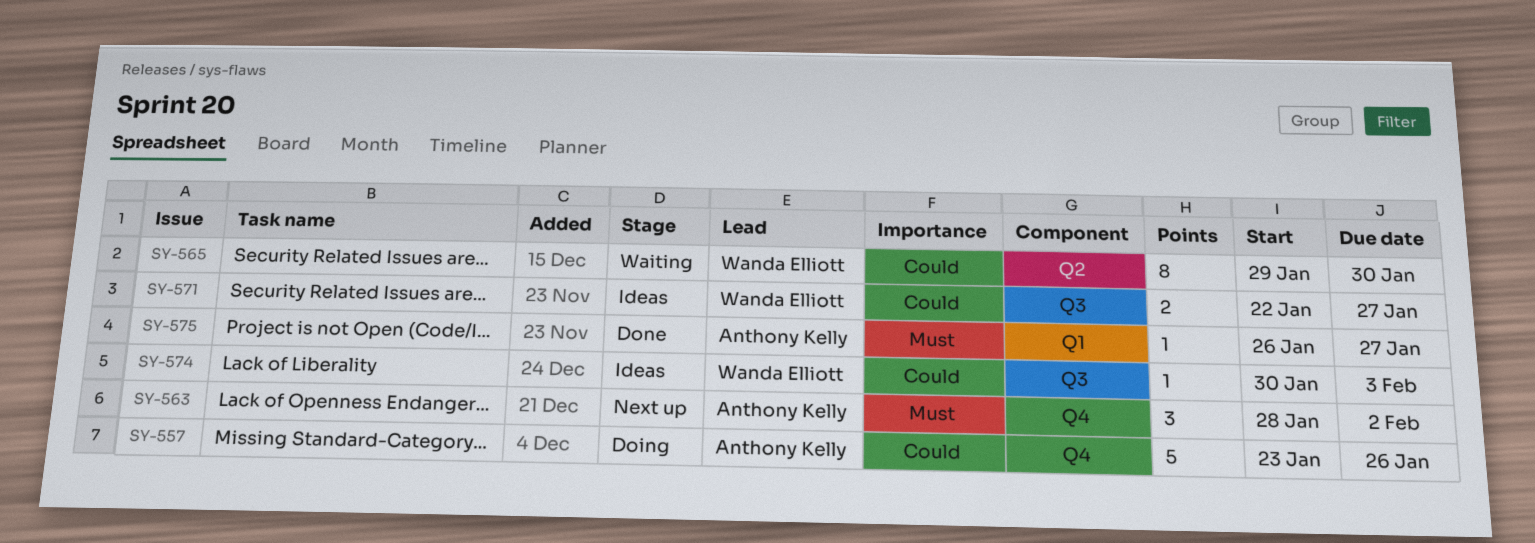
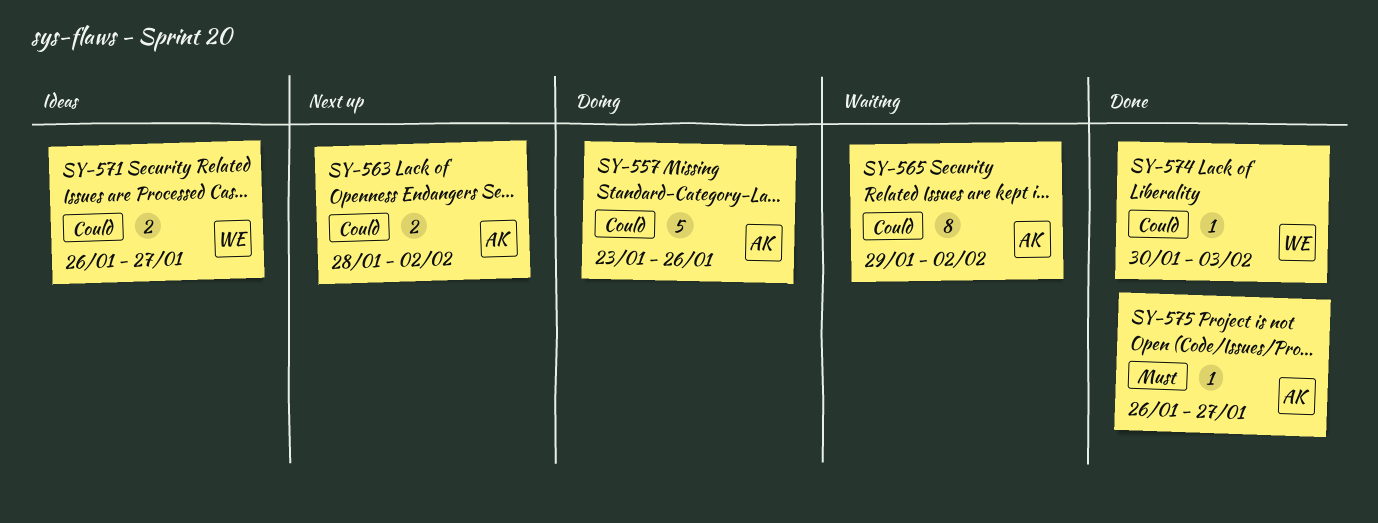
SY-563, priority: Must -> Could
SY-563, estimate: 3 -> 2
SY-565, owner: Wanda Elliott -> Anthony Kelly
SY-565, due: Jan 30 -> Feb 2
SY-571, start: Jan 22 -> Jan 26
SY-574, status: Ideas -> Done

